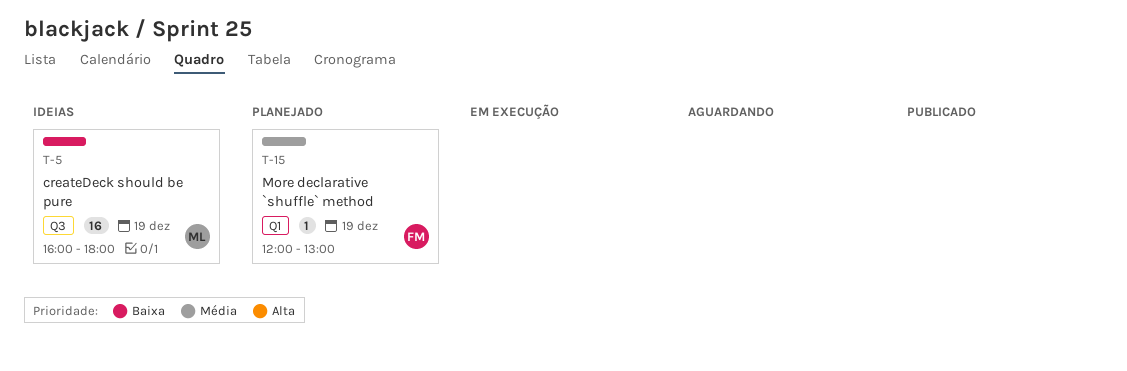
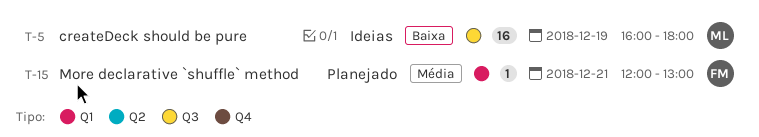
T-15, day: Dec 19 -> Dec 21

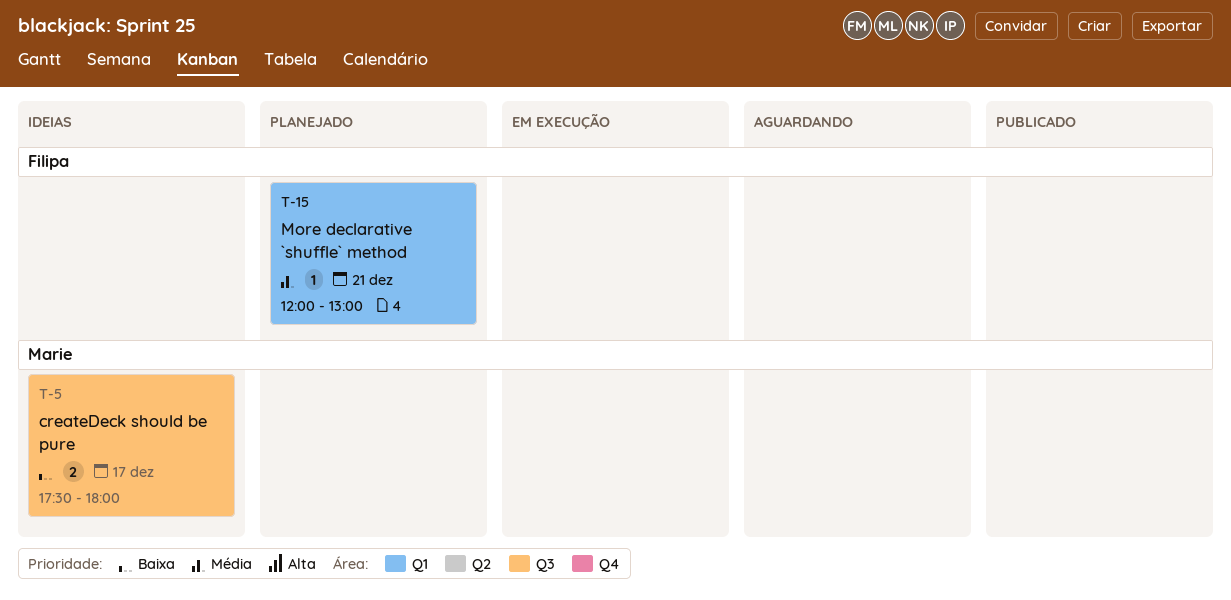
T-5, estimate: 16 -> 2
T-5, day: Dec 19 -> Dec 17
T-5, begins: 16:00 -> 17:30

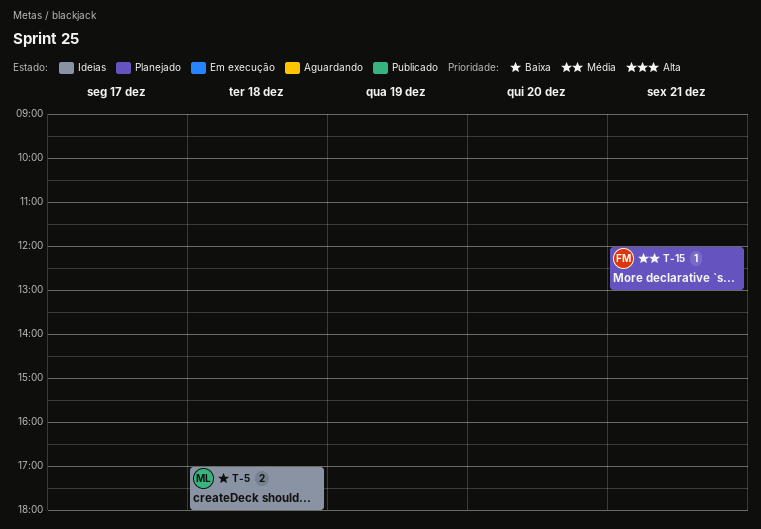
T-5, day: Dec 17 -> Dec 18
T-5, begins: 17:30 -> 17:00

